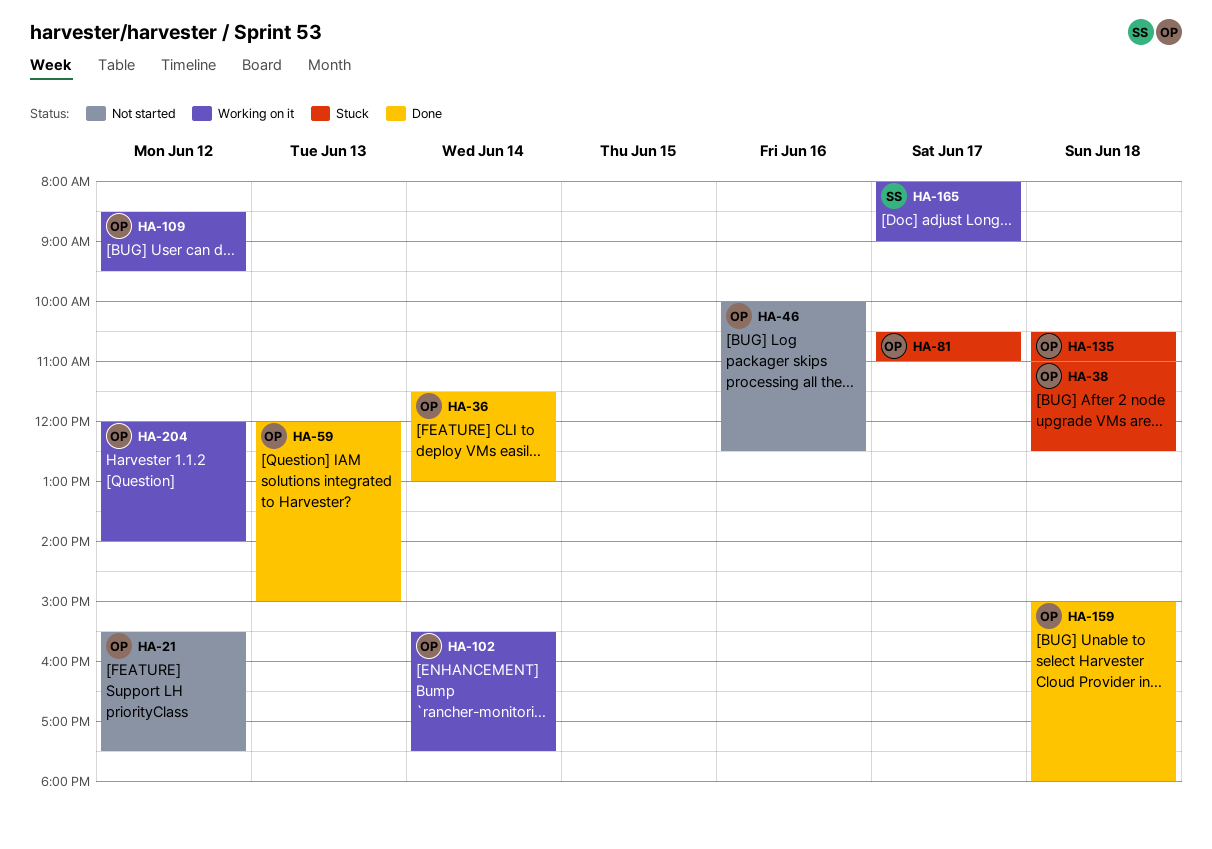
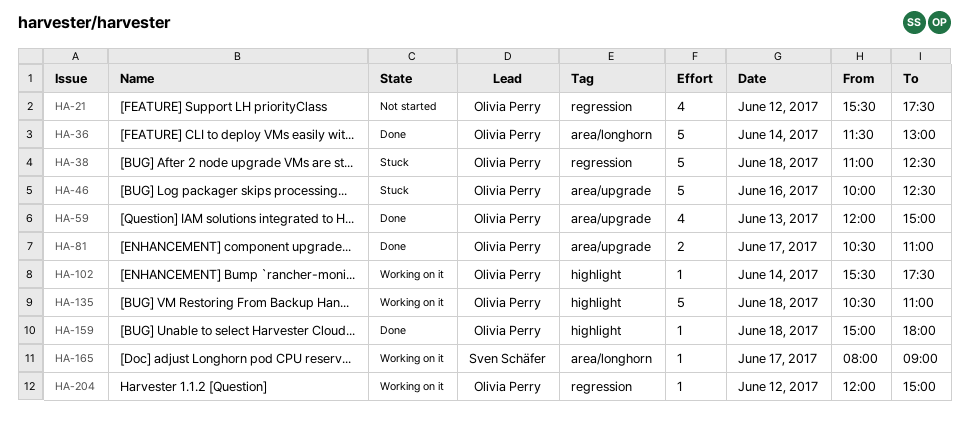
HA-46, status: Not started -> Stuck
HA-81, status: Stuck -> Done
HA-109: present -> none
HA-135, status: Stuck -> Working on it
HA-204, ends: 14:00 -> 15:00

